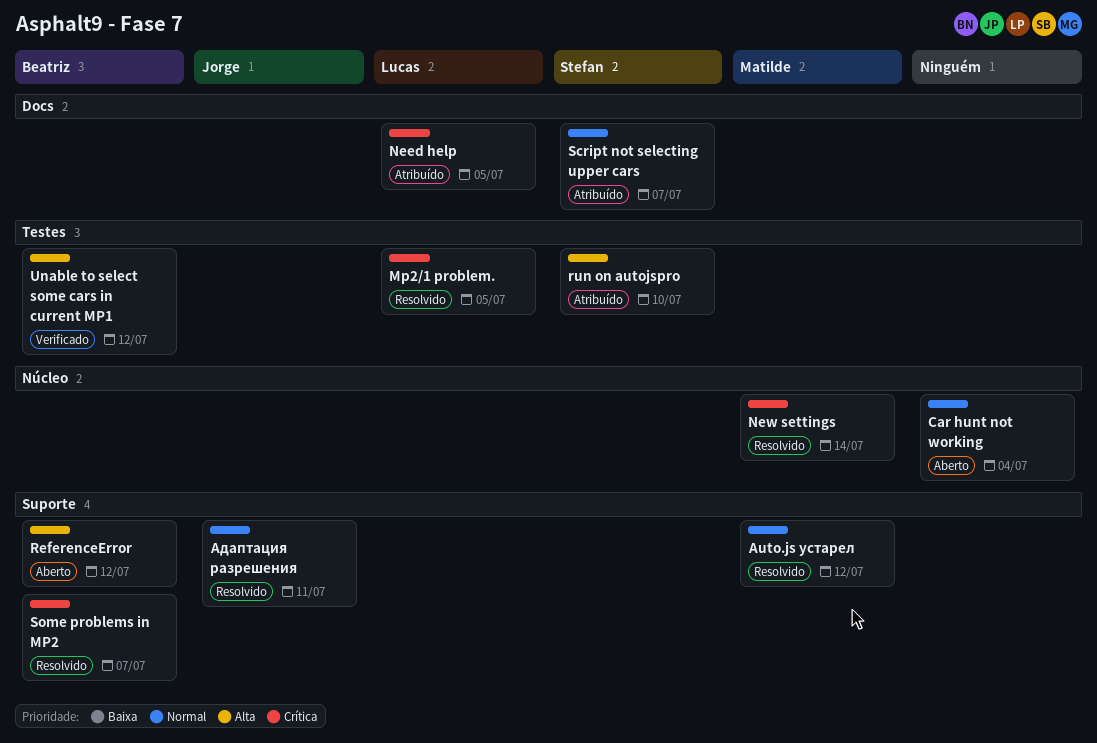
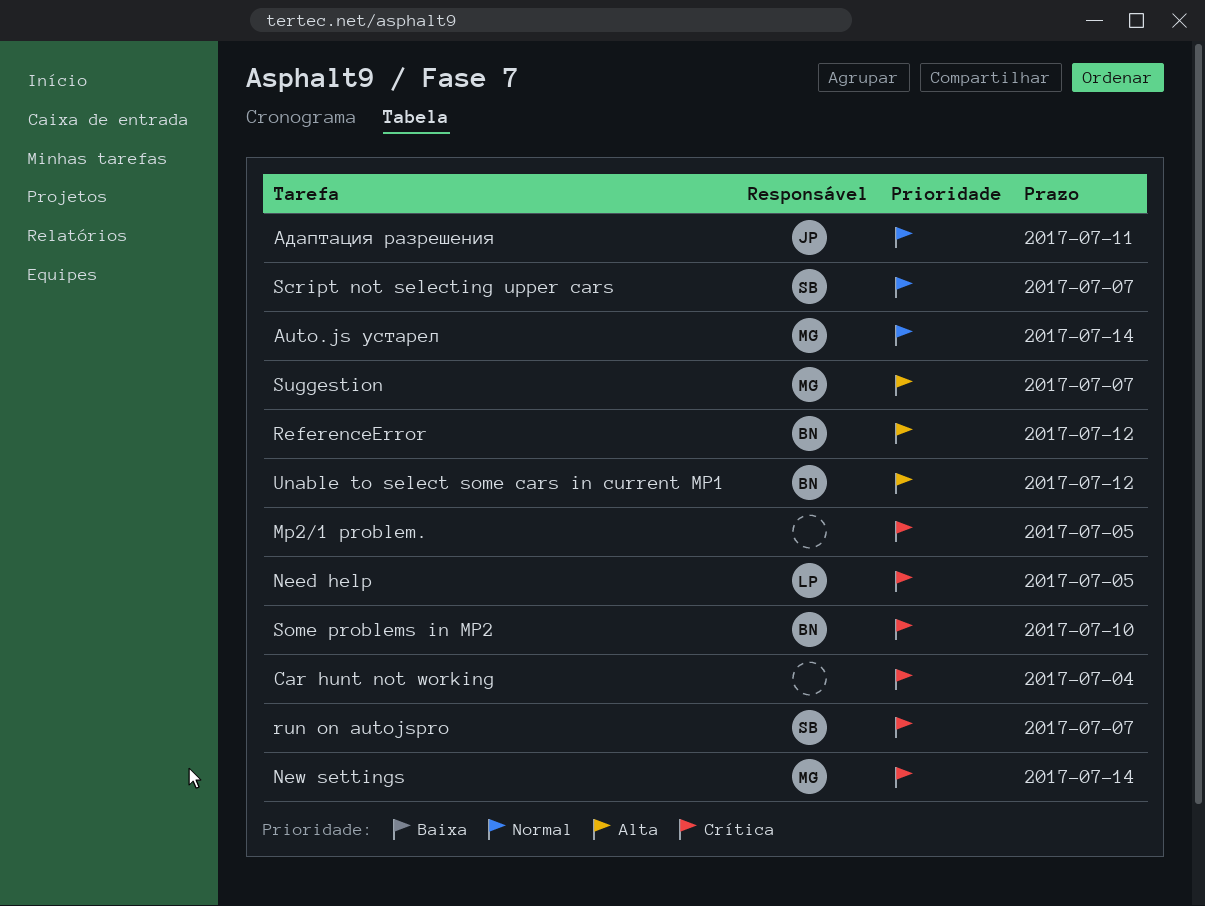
Auto.js устарел, due: Jul 12 -> Jul 14
Car hunt not working, priority: Normal -> Crítica
Mp2/1 problem., owner: Lucas -> none
run on autojspro, priority: Alta -> Crítica
run on autojspro, due: Jul 10 -> Jul 7
Some problems in MP2, due: Jul 7 -> Jul 10
Suggestion: none -> present

